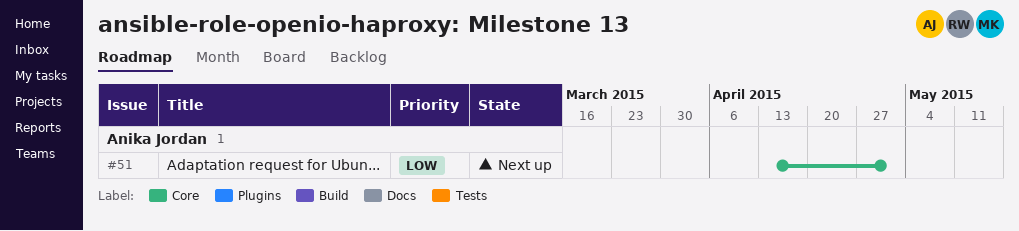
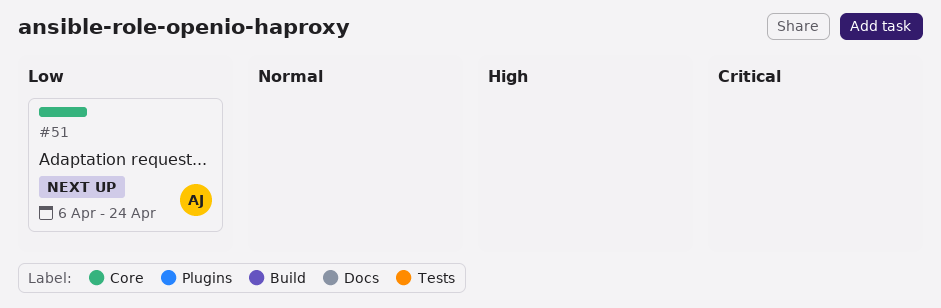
#51, start: Apr 13 -> Apr 6
#51, due: May 1 -> Apr 24

